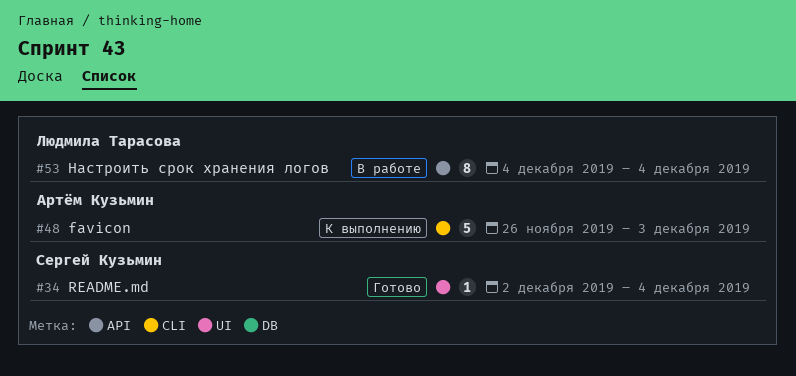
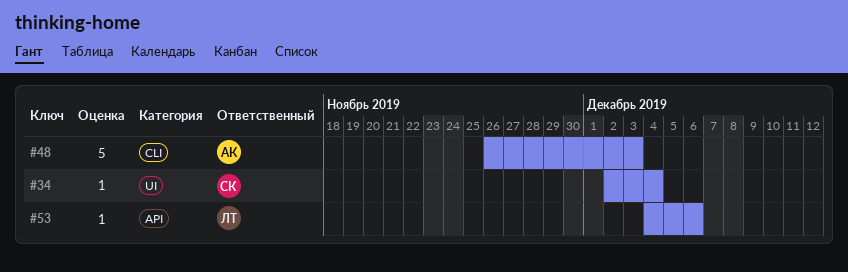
#53, estimate: 8 -> 1
#53, due: Dec 4 -> Dec 6

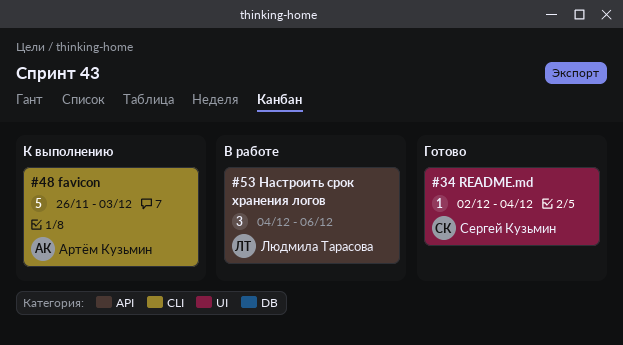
#53, estimate: 1 -> 3

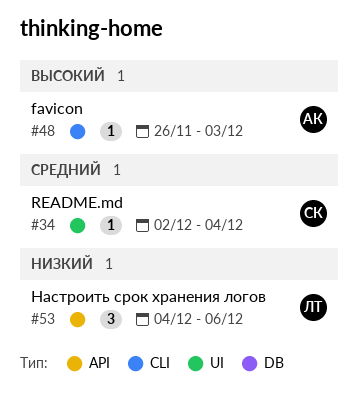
#48, estimate: 5 -> 1

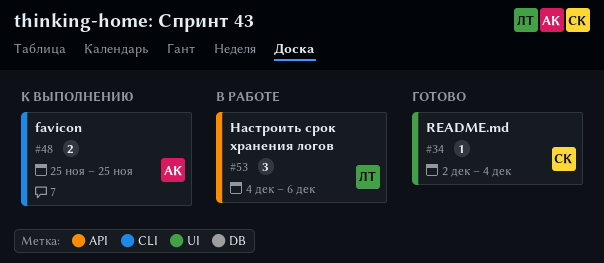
#48, estimate: 1 -> 2
#48, start: Nov 26 -> Nov 25
#48, due: Dec 3 -> Nov 25

